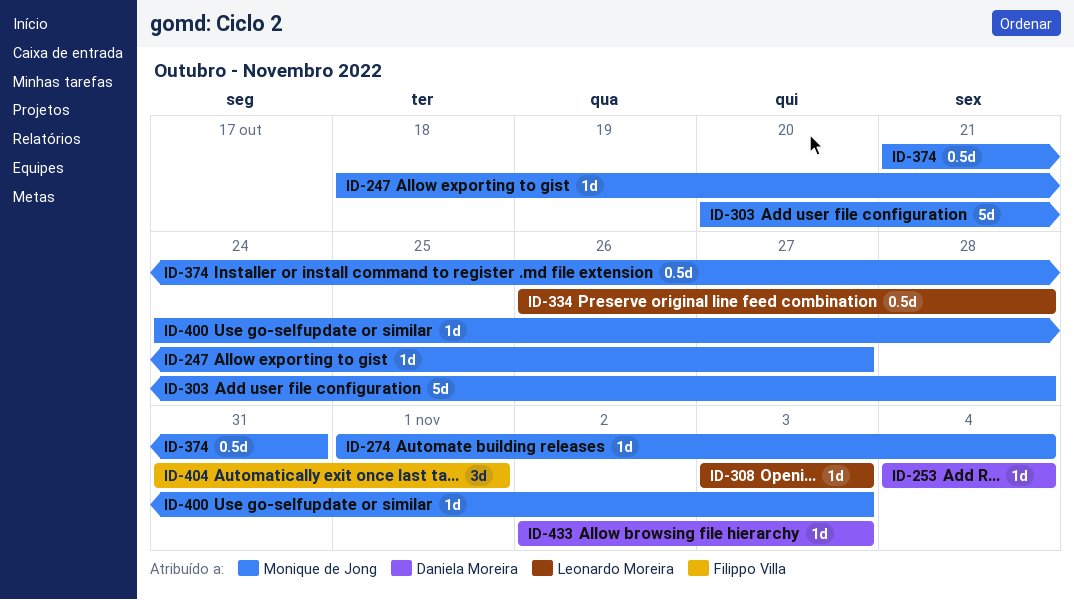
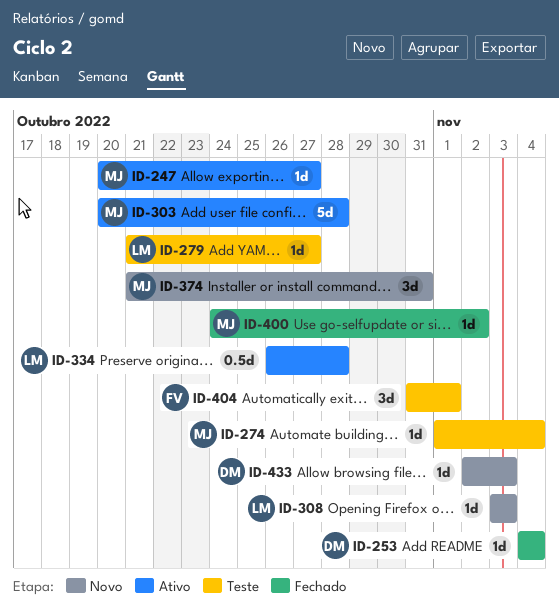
ID-247, start: Oct 18 -> Oct 20
ID-279: none -> present
ID-374, estimate: 0.5d -> 3d
ID-400, due: Nov 3 -> Nov 2

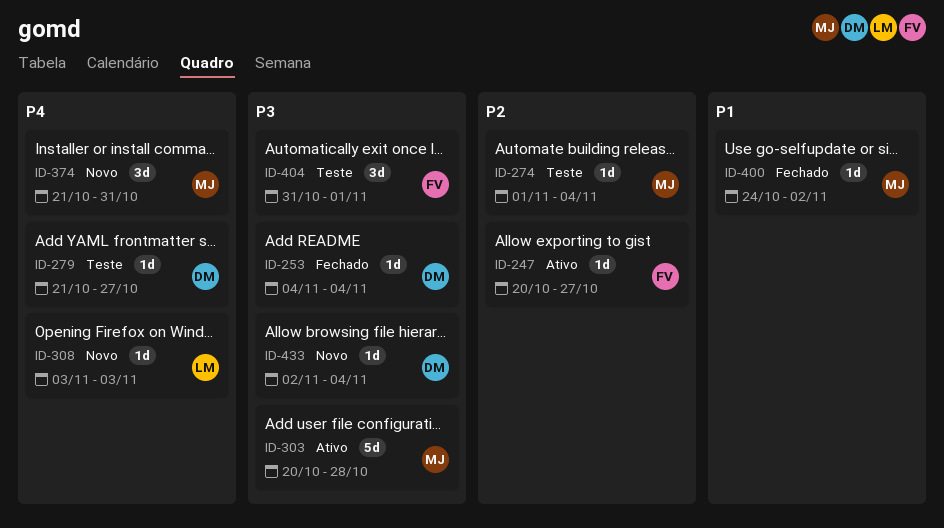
ID-247, owner: MJ -> FV
ID-279, owner: LM -> DM
ID-334: present -> none
ID-433, due: Nov 3 -> Nov 4

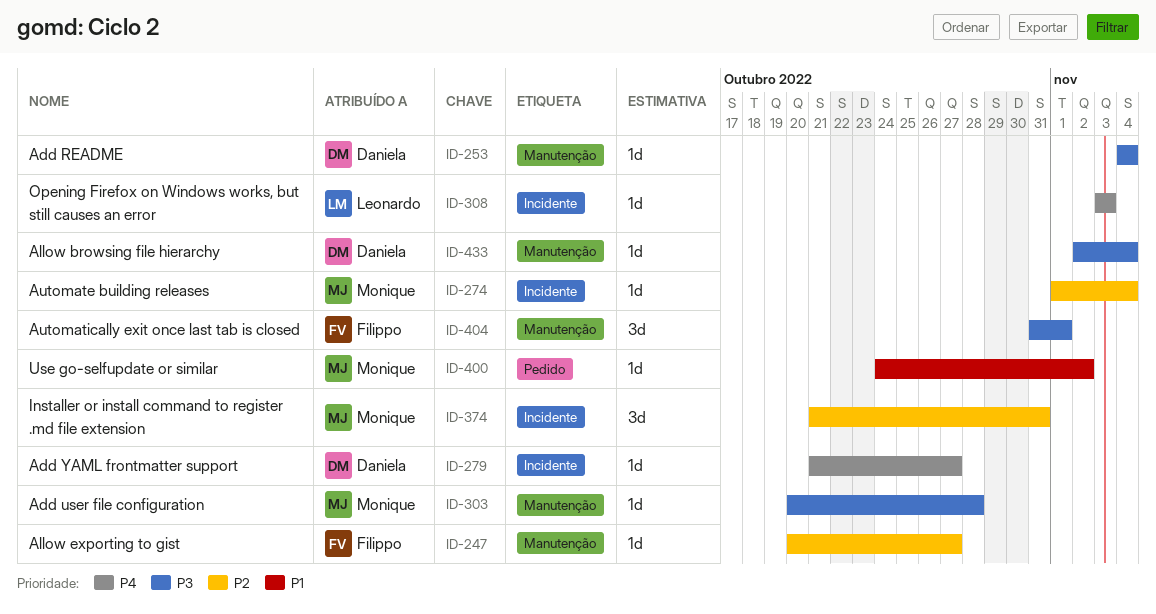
ID-303, estimate: 5d -> 1d
ID-374, priority: P4 -> P2

